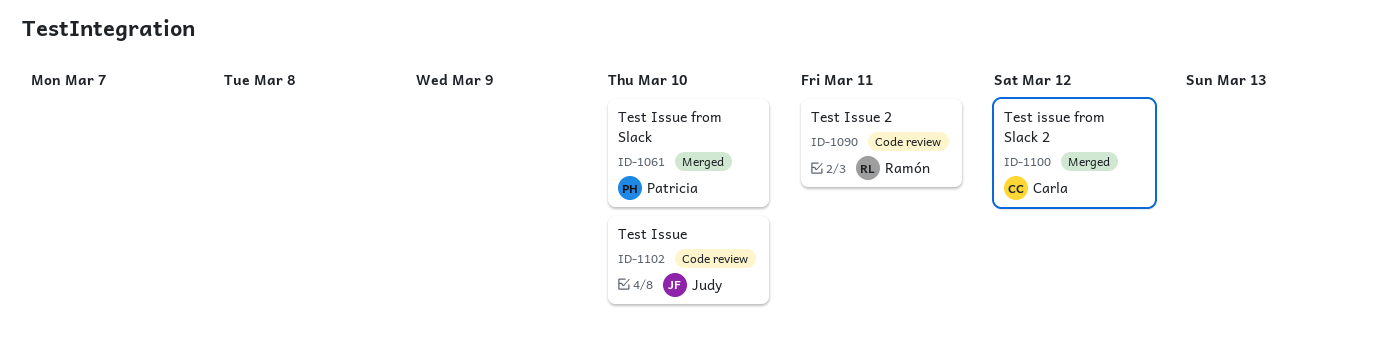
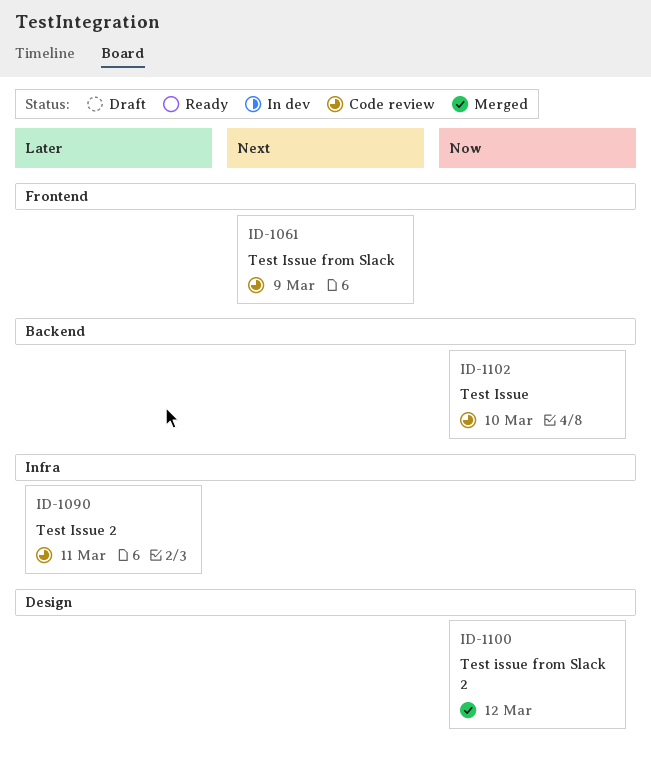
ID-1061, status: Merged -> Code review
ID-1061, due: Mar 10 -> Mar 9

